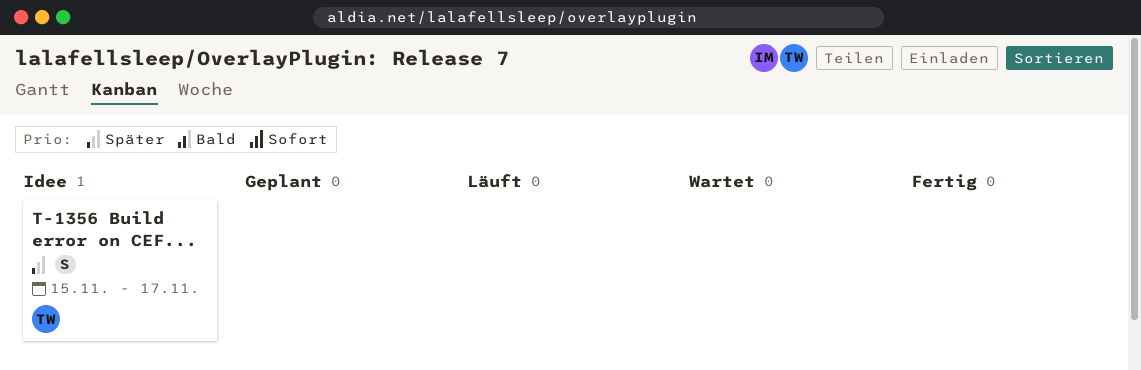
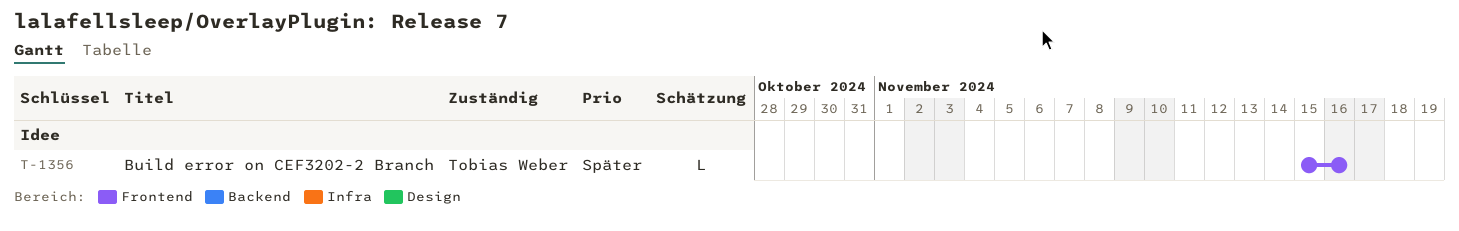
T-1356, estimate: S -> L
T-1356, due: Nov 17 -> Nov 16

